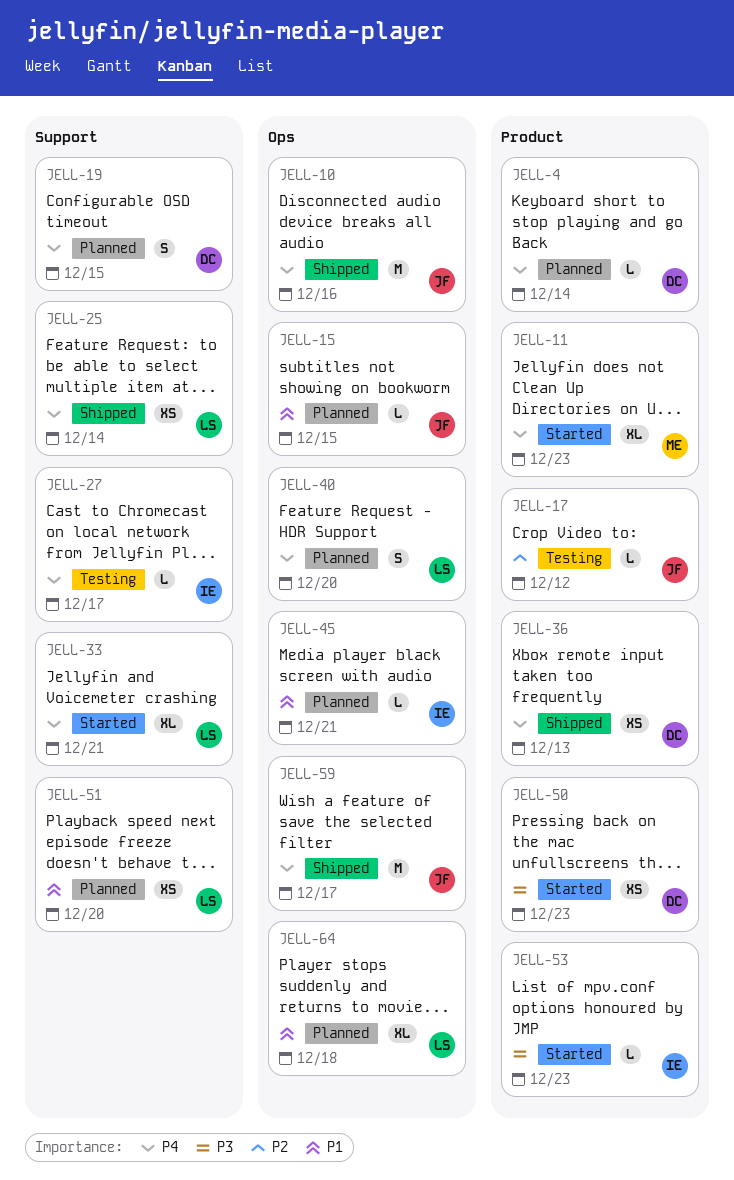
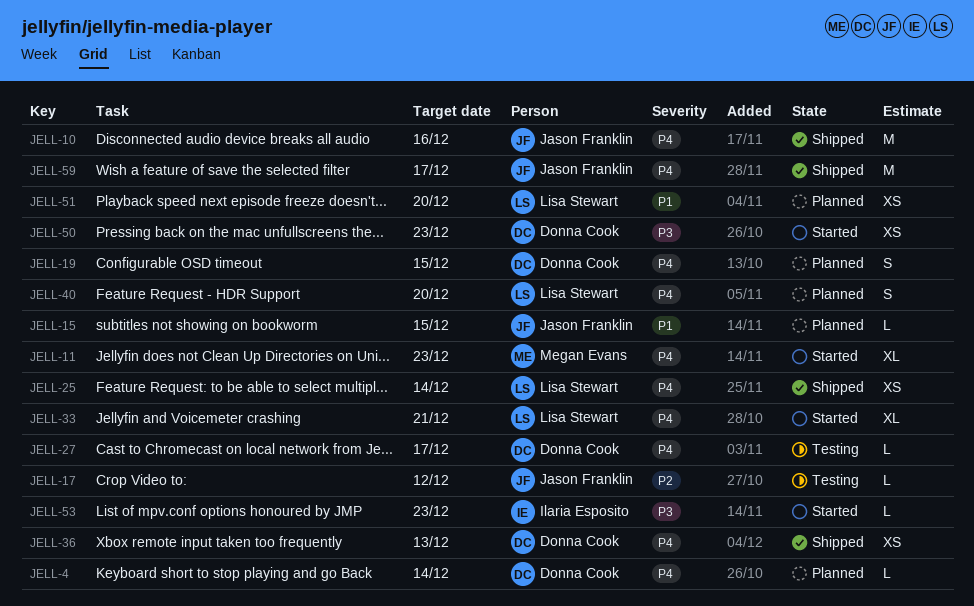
JELL-27, owner: Ilaria Esposito -> Donna Cook
JELL-45: present -> none
JELL-64: present -> none

